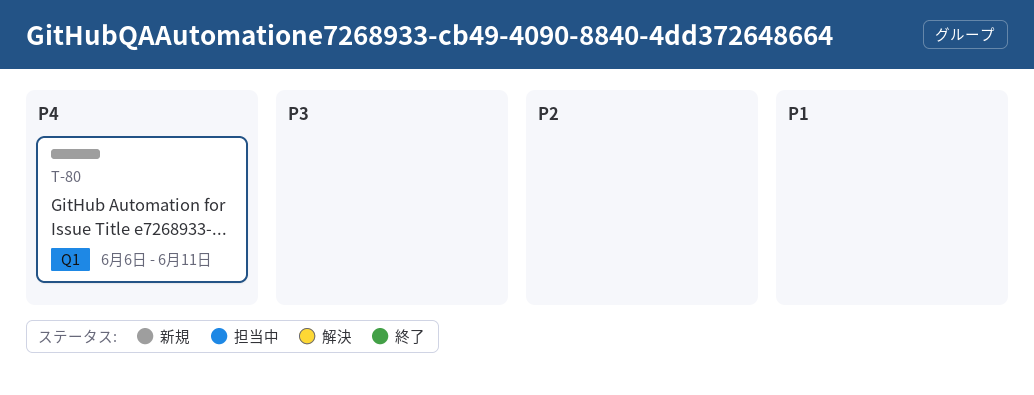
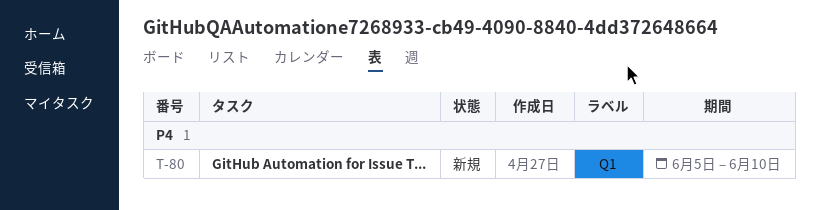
T-80, start: Jun 6 -> Jun 5
T-80, due: Jun 11 -> Jun 10

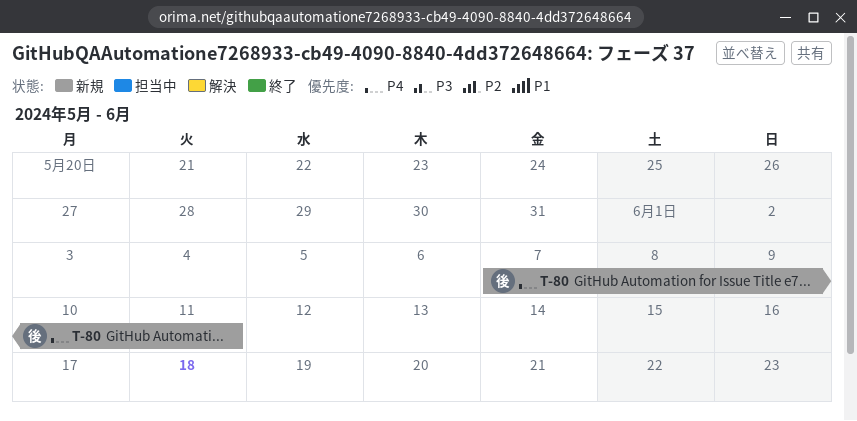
T-80, start: Jun 5 -> Jun 7
T-80, due: Jun 10 -> Jun 11

